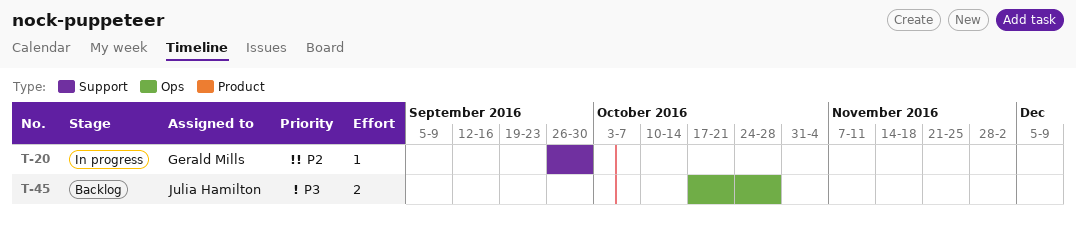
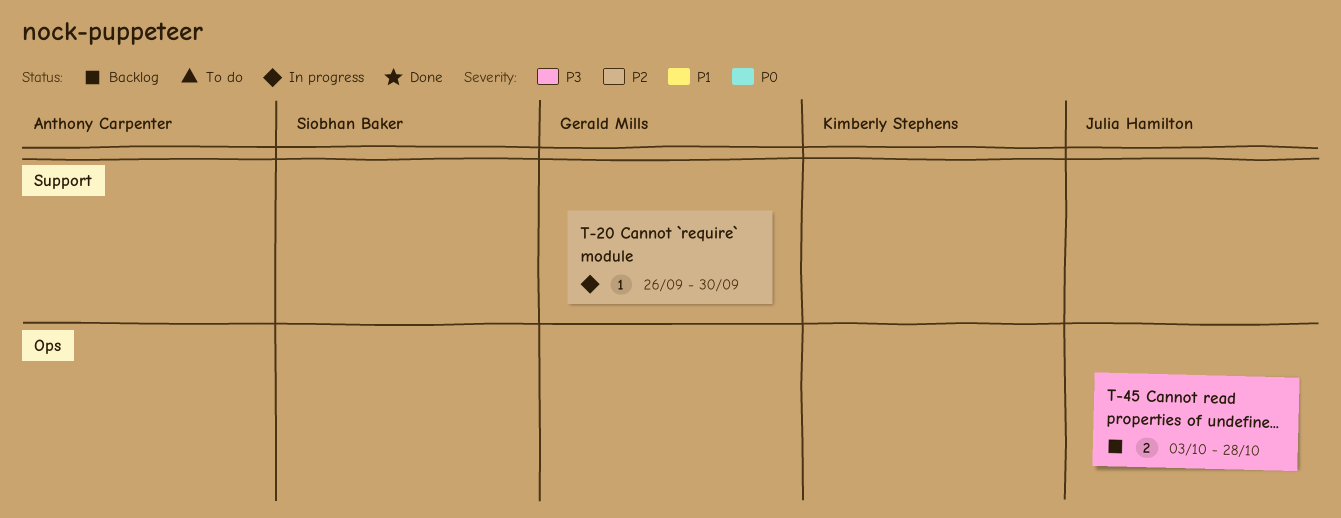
T-45, start: Oct 17 -> Oct 3

